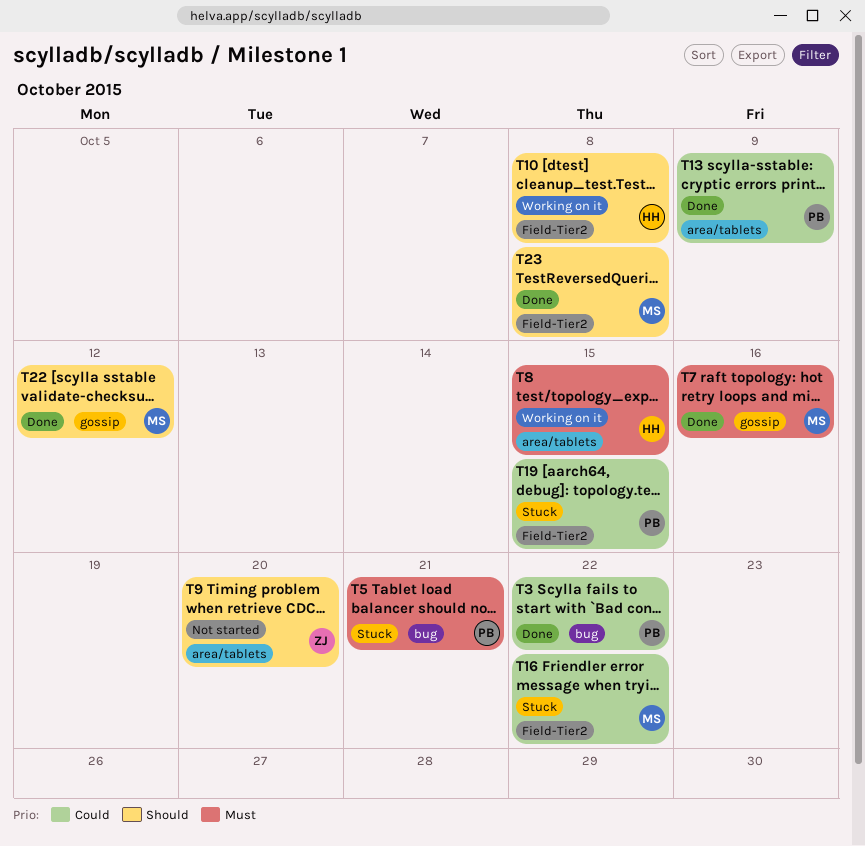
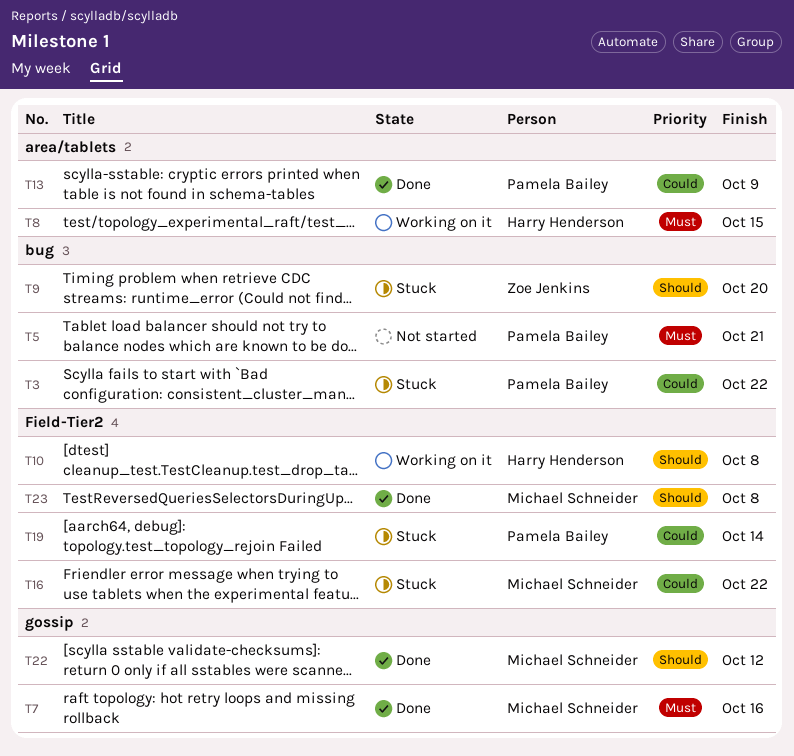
T3, status: Done -> Stuck
T5, status: Stuck -> Not started
T9, status: Not started -> Stuck
T9, label: area/tablets -> bug
T19, due: Oct 15 -> Oct 14

